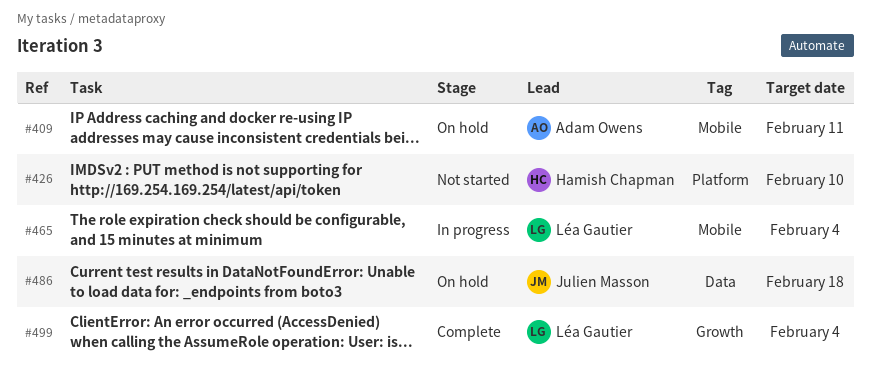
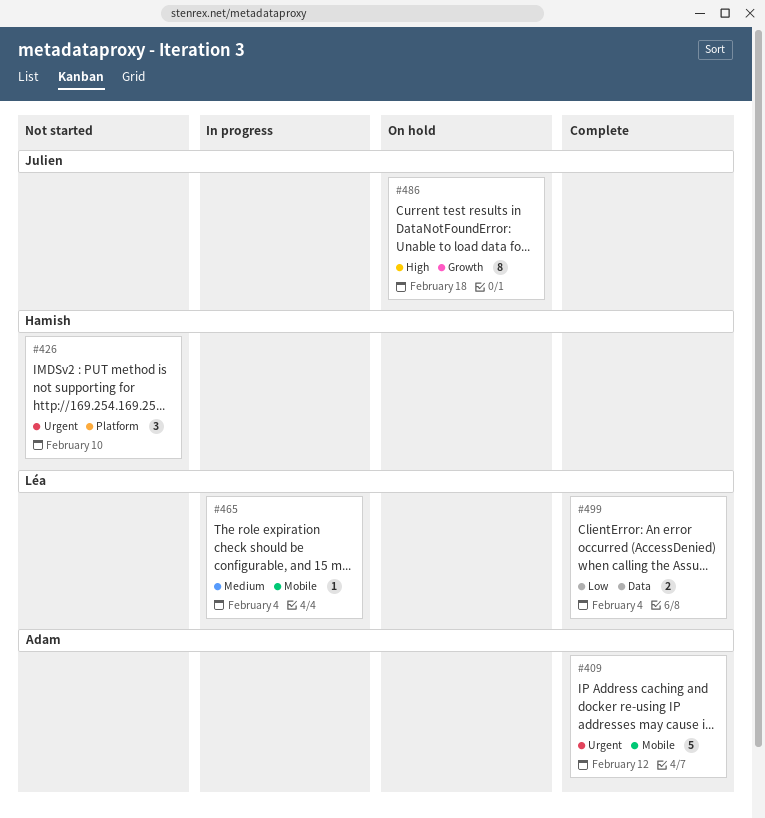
#409, status: On hold -> Complete
#409, due: Feb 11 -> Feb 12
#486, label: Data -> Growth
#499, label: Growth -> Data

